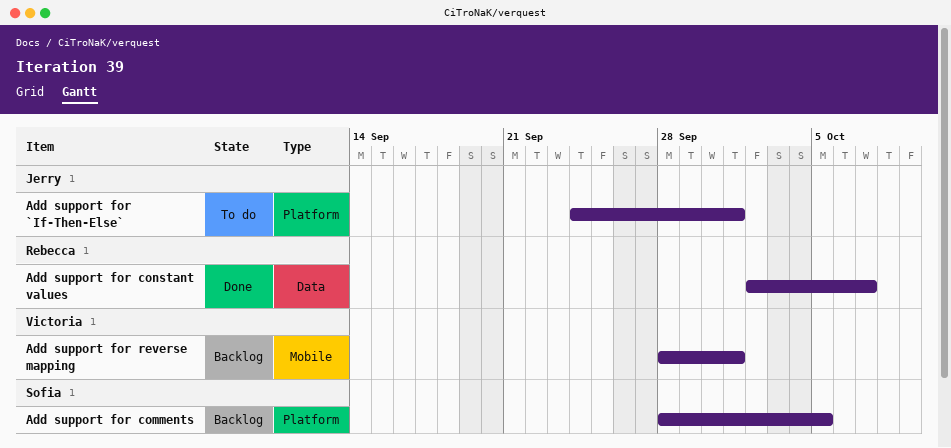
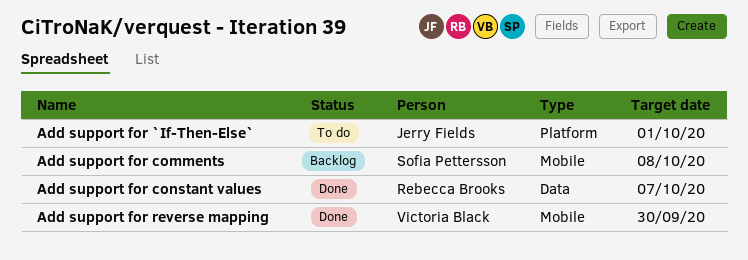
Add support for comments, label: Platform -> Mobile
Add support for comments, due: Oct 5 -> Oct 8
Add support for reverse mapping, status: Backlog -> Done
Add support for reverse mapping, due: Oct 1 -> Sep 30

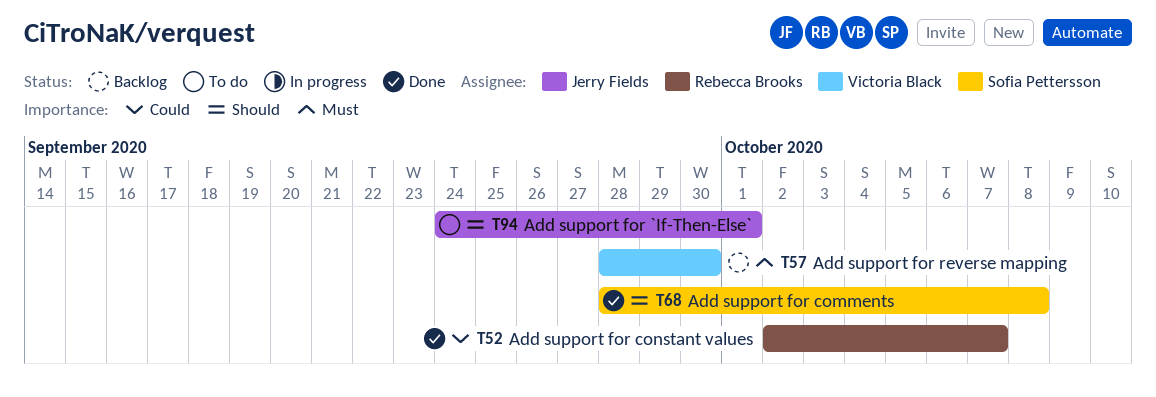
Add support for comments, status: Backlog -> Done
Add support for reverse mapping, status: Done -> Backlog

